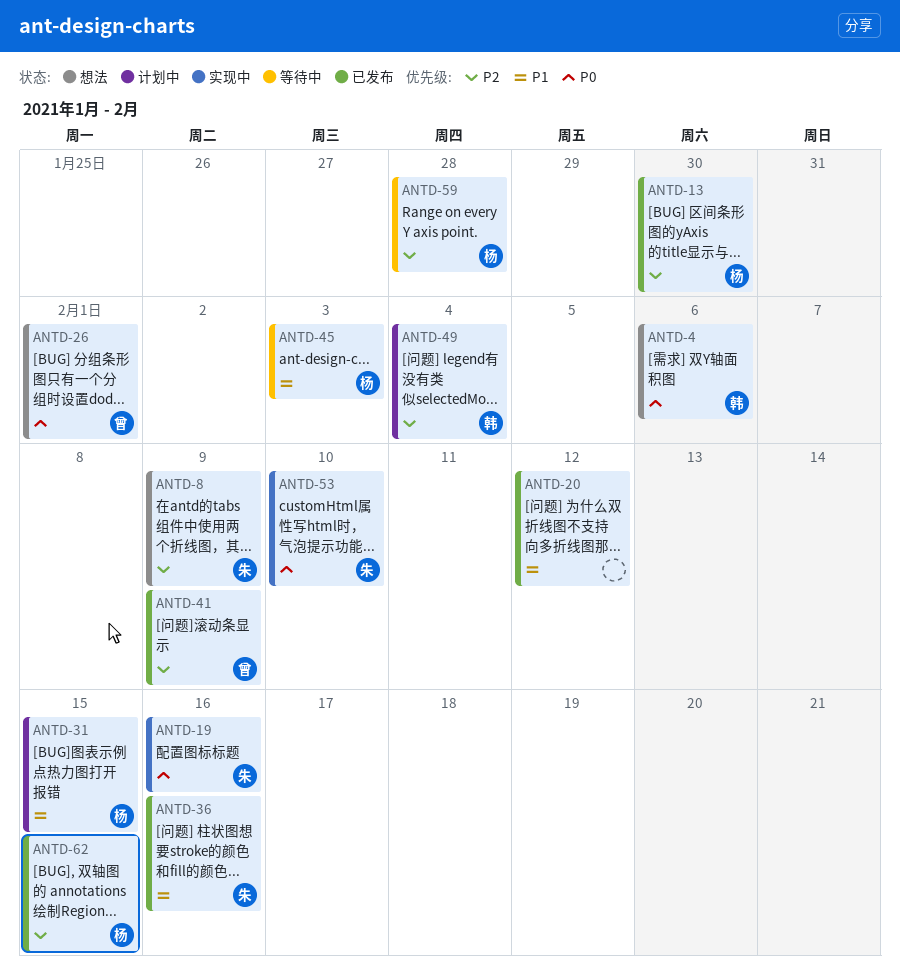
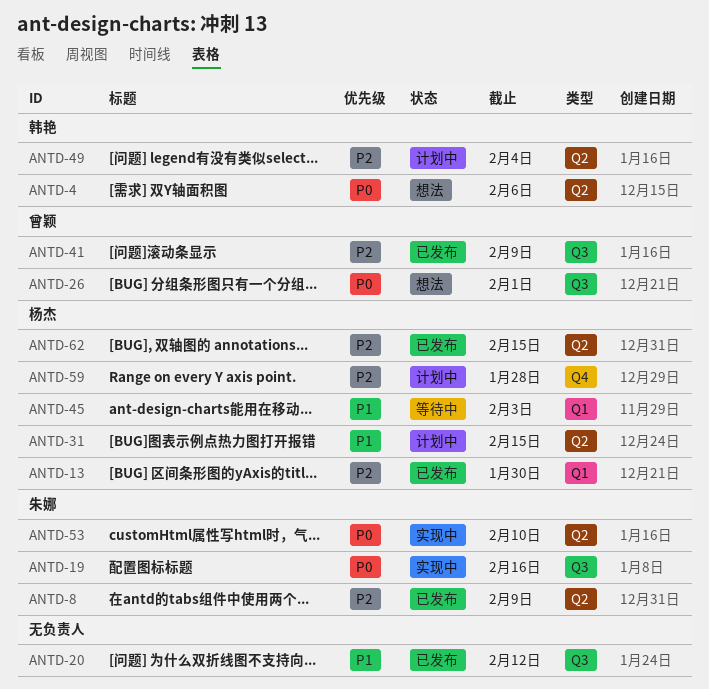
ANTD-8, status: 想法 -> 已发布
ANTD-36: present -> none
ANTD-59, status: 等待中 -> 计划中

